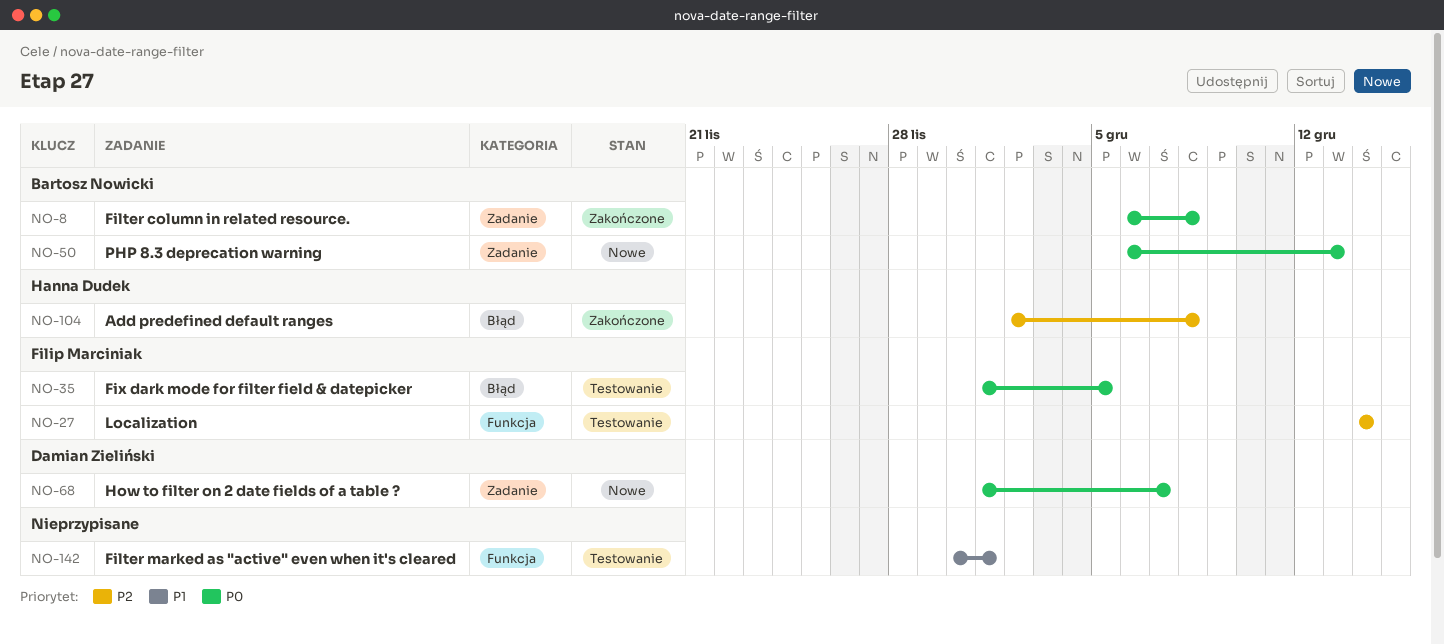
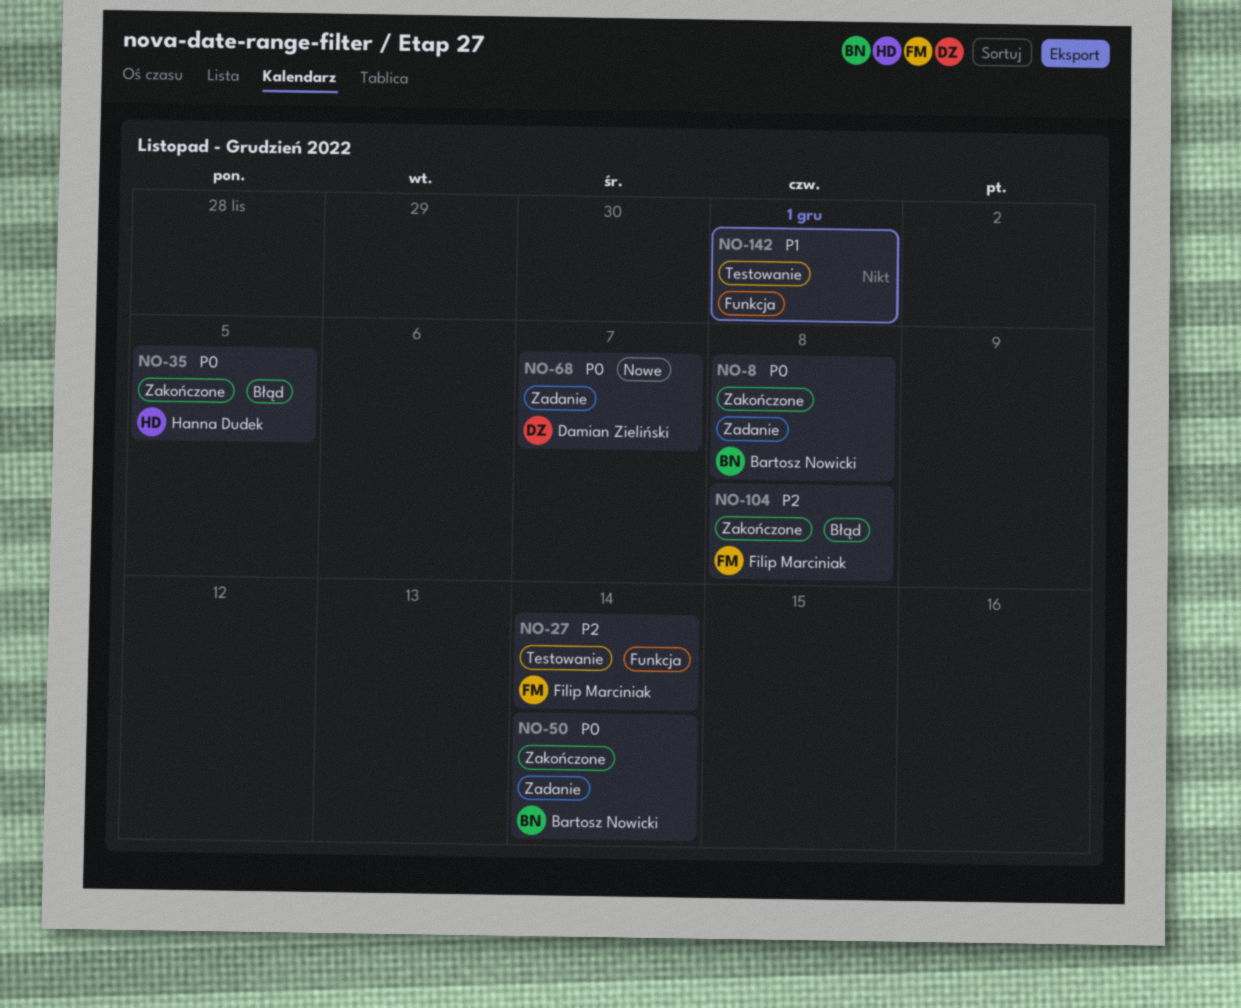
NO-35, status: Testowanie -> Zakończone
NO-35, owner: Filip Marciniak -> Hanna Dudek
NO-50, status: Nowe -> Zakończone
NO-50, due: Dec 13 -> Dec 14
NO-104, owner: Hanna Dudek -> Filip Marciniak

